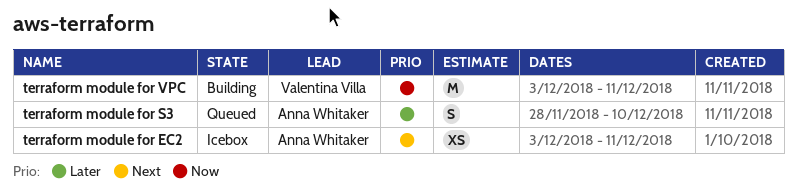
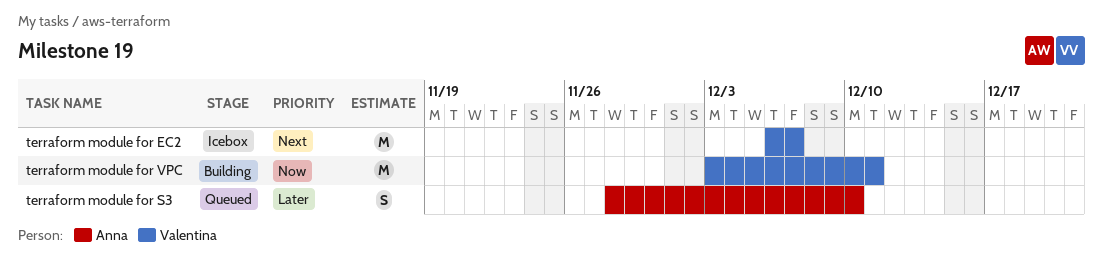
terraform module for EC2, owner: Anna Whitaker -> Valentina Villa
terraform module for EC2, estimate: XS -> M
terraform module for EC2, start: Dec 3 -> Dec 6
terraform module for EC2, due: Dec 11 -> Dec 7

